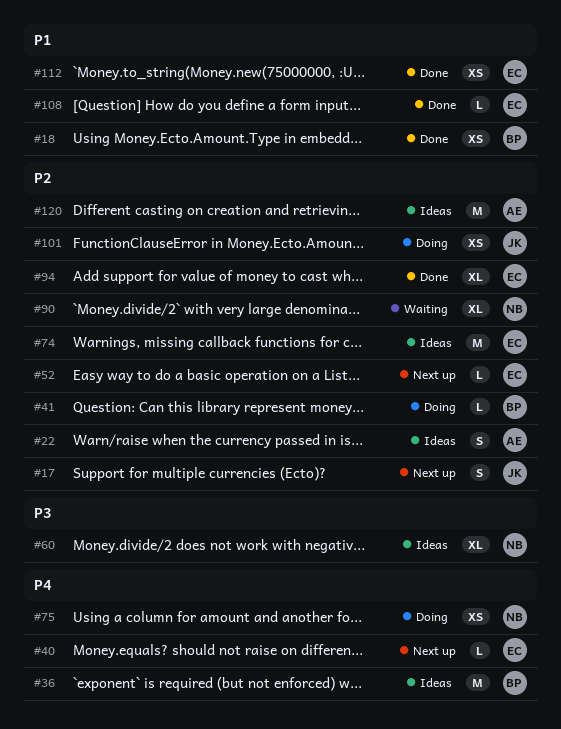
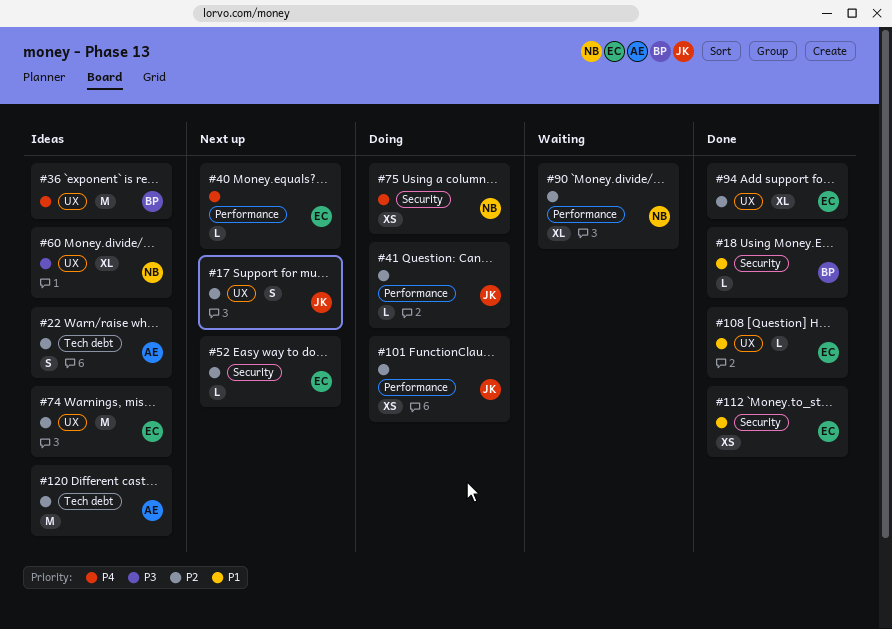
#18, estimate: XS -> L
#41, owner: BP -> JK

